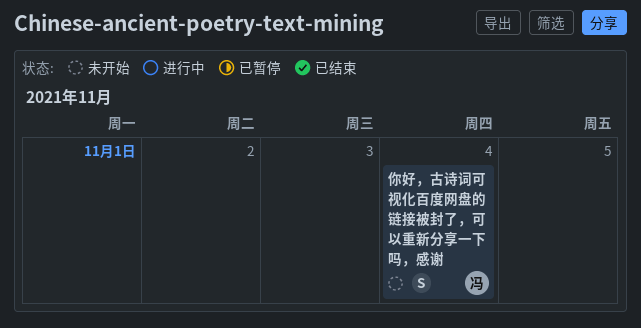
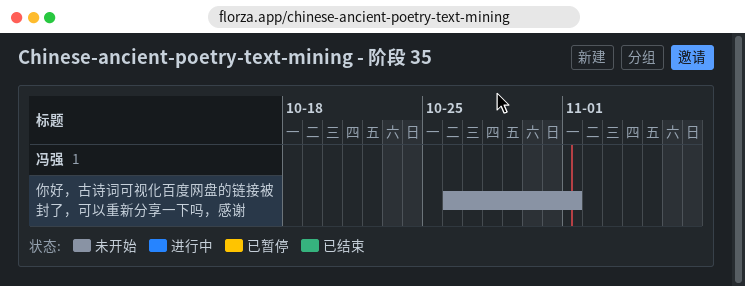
你好，古诗词可视化百度网盘的链接被封了，可以重新分享一下吗，感谢, due: Nov 4 -> Nov 1

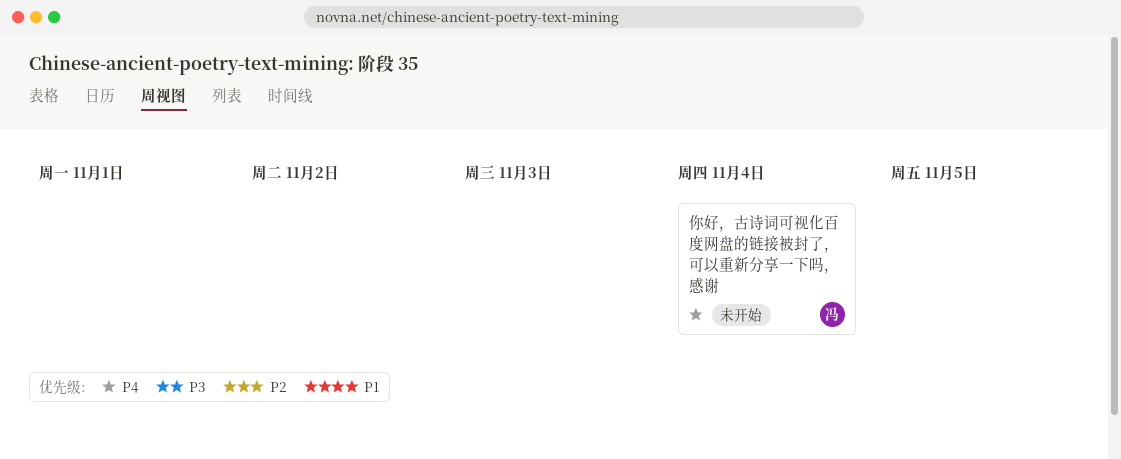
你好，古诗词可视化百度网盘的链接被封了，可以重新分享一下吗，感谢, due: Nov 1 -> Nov 4

